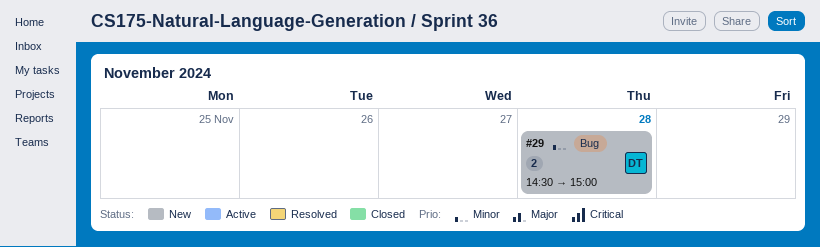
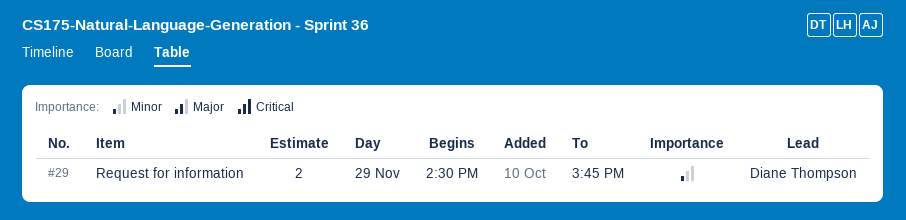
#29, day: Nov 28 -> Nov 29
#29, ends: 15:00 -> 15:45

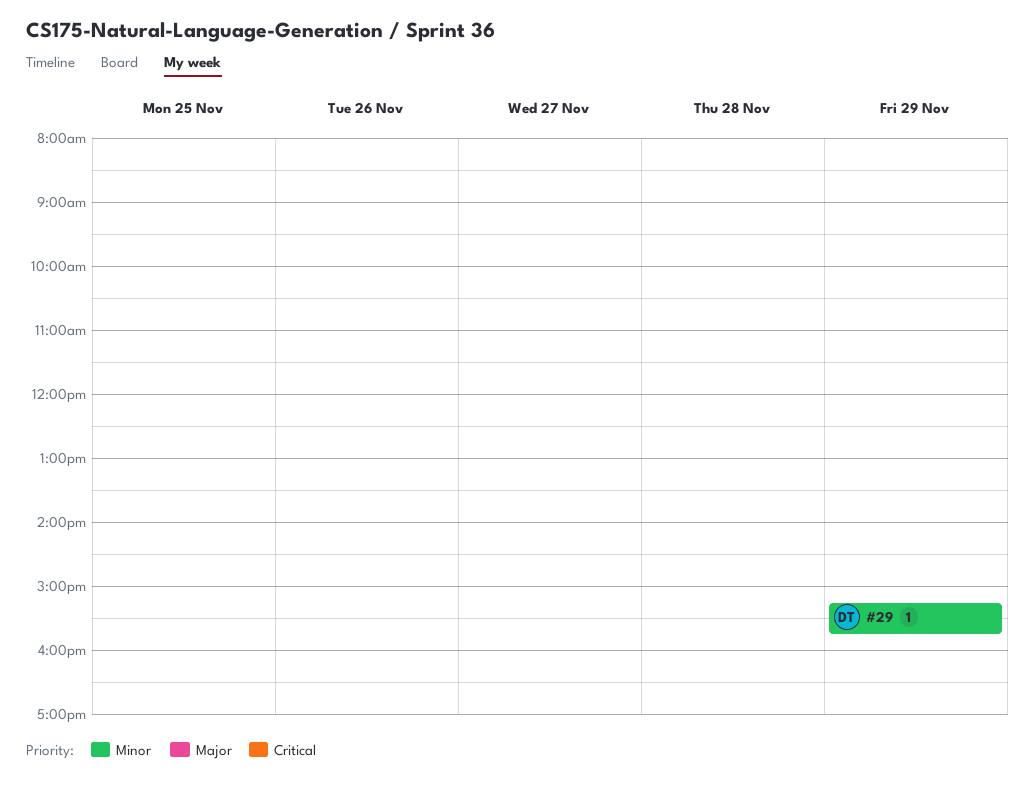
#29, estimate: 2 -> 1
#29, begins: 14:30 -> 15:15

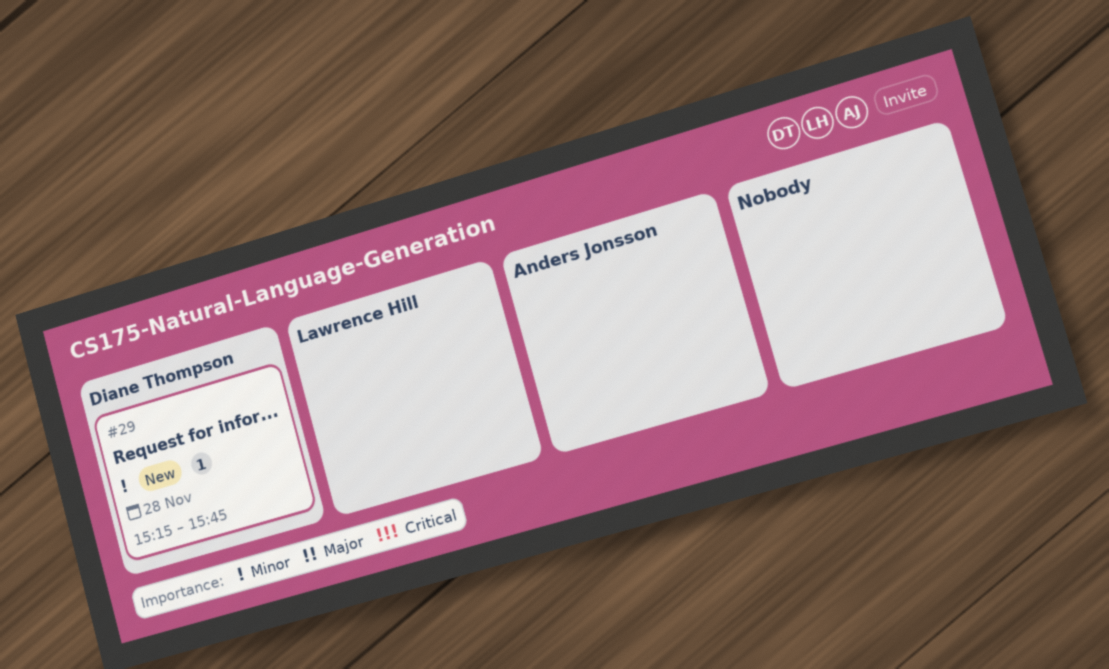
#29, day: Nov 29 -> Nov 28

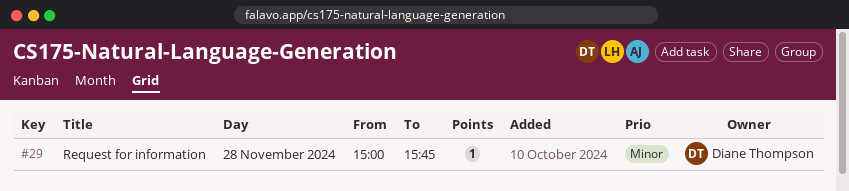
#29, begins: 15:15 -> 15:00

